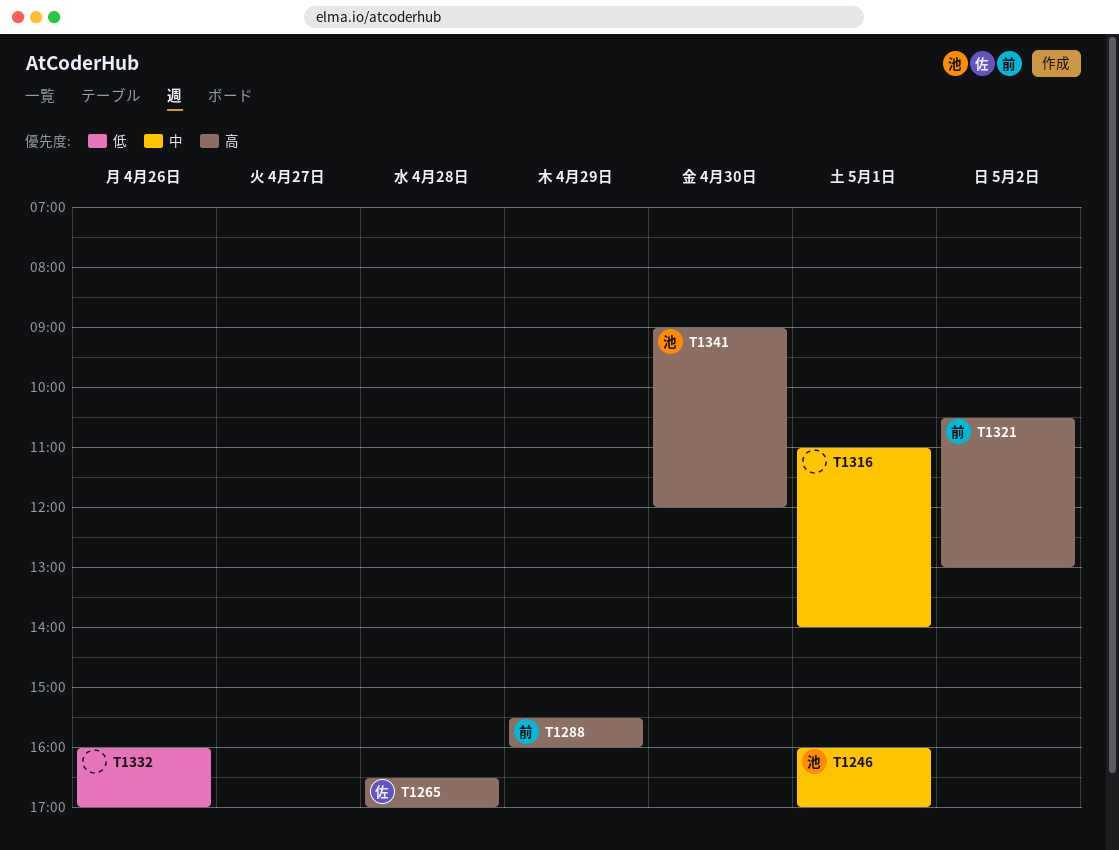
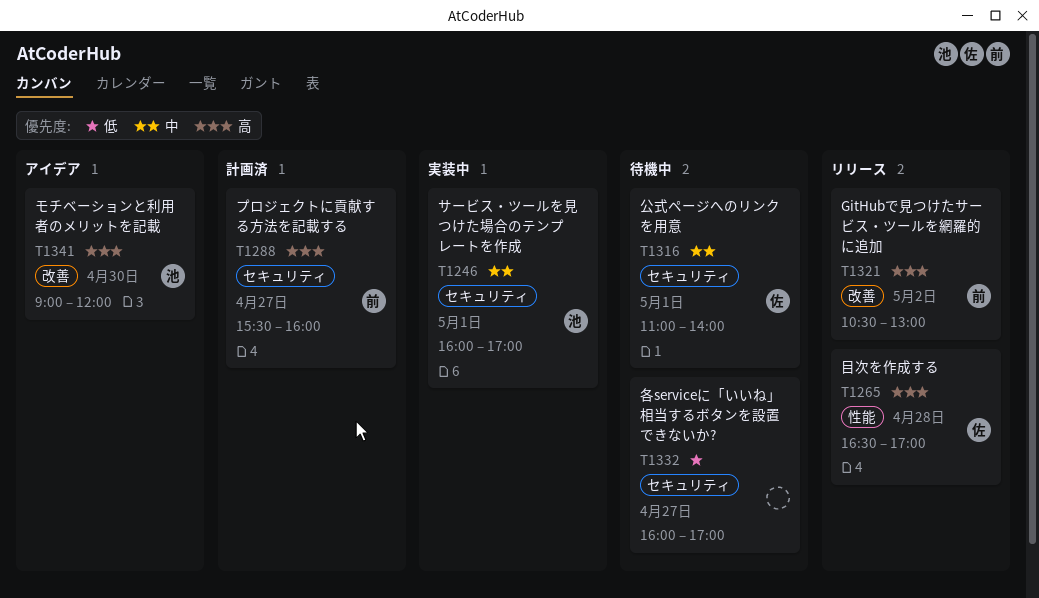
T1288, day: Apr 29 -> Apr 27
T1316, owner: none -> 佐
T1332, day: Apr 26 -> Apr 27

